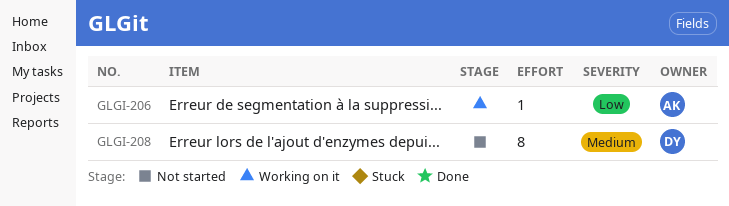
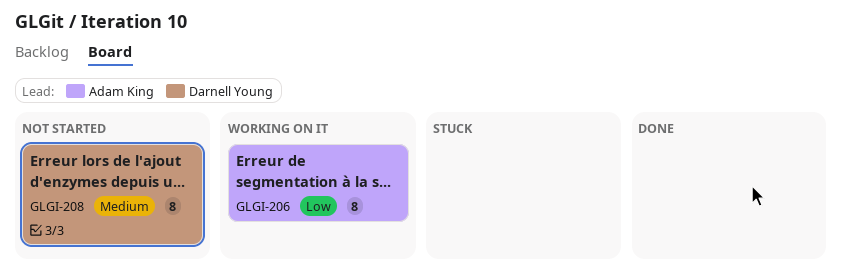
GLGI-206, estimate: 1 -> 8

